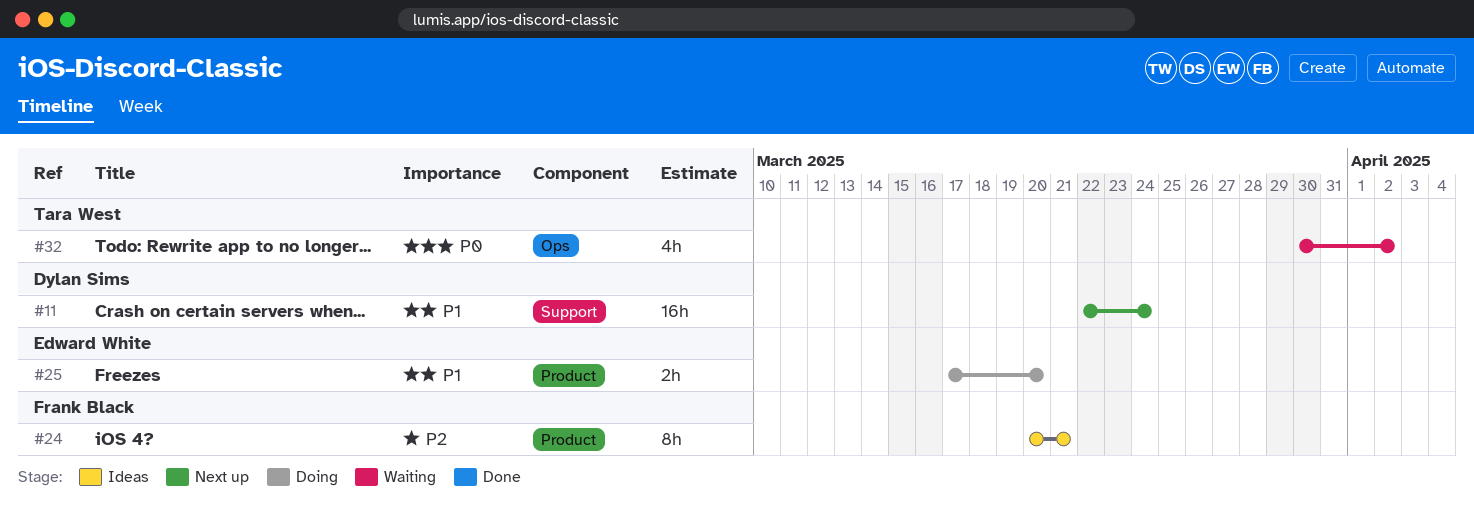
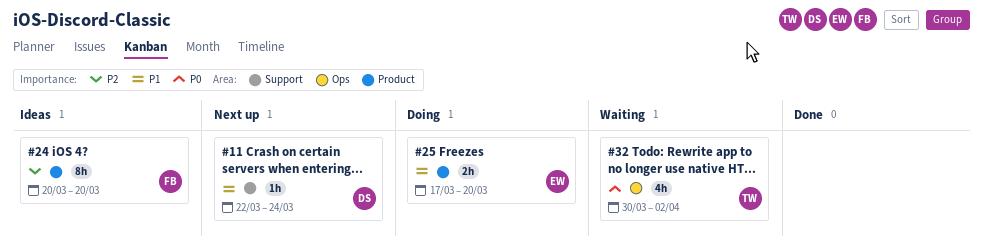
#11, estimate: 16h -> 1h
#24, due: Mar 21 -> Mar 20

